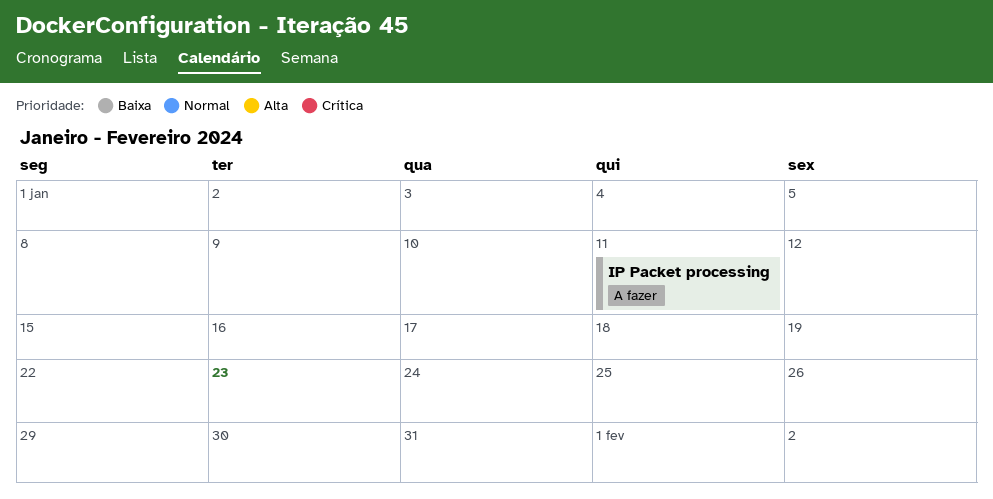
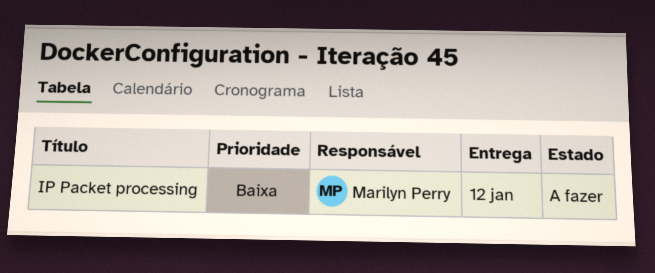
IP Packet processing, due: Jan 11 -> Jan 12

